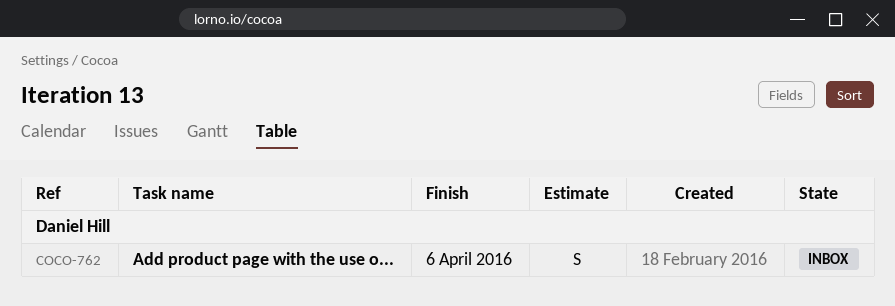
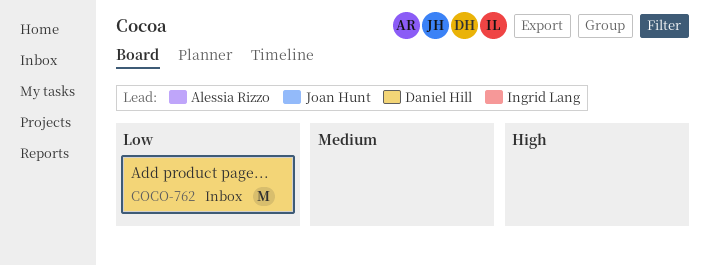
COCO-762, estimate: S -> M

